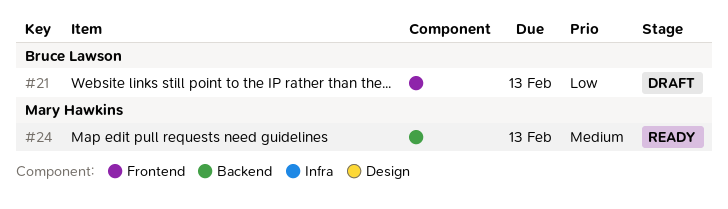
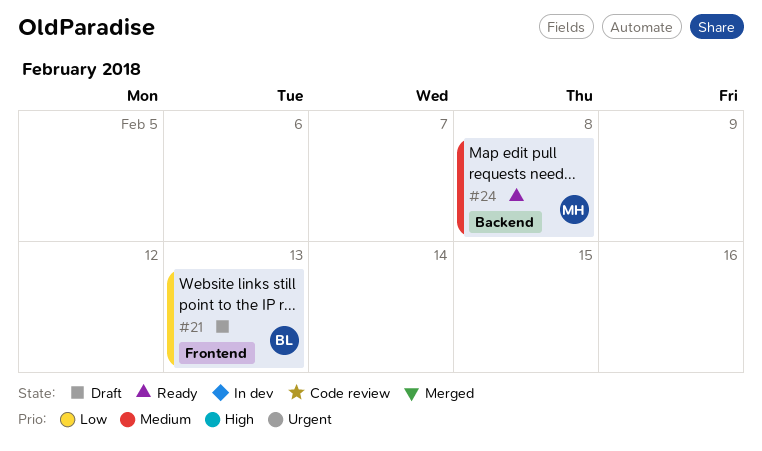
#24, due: Feb 13 -> Feb 8

